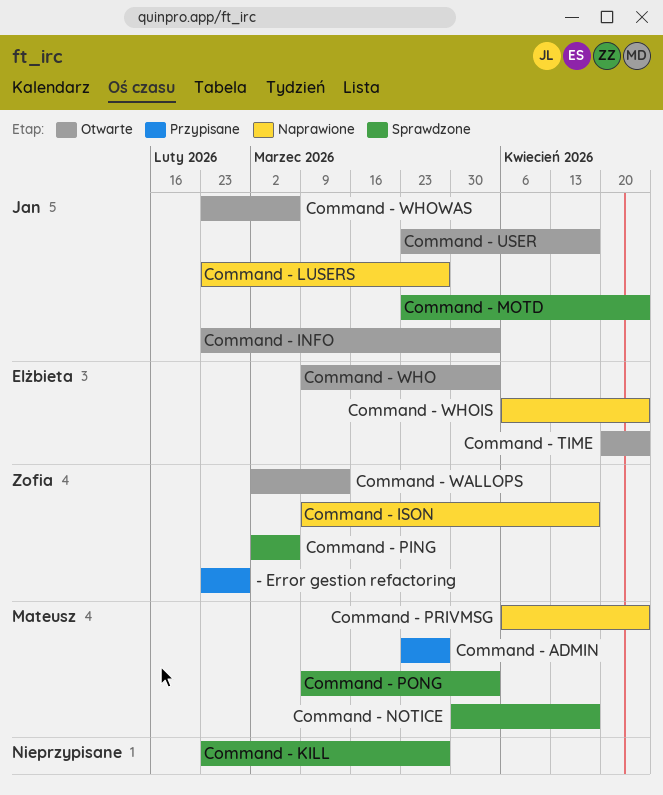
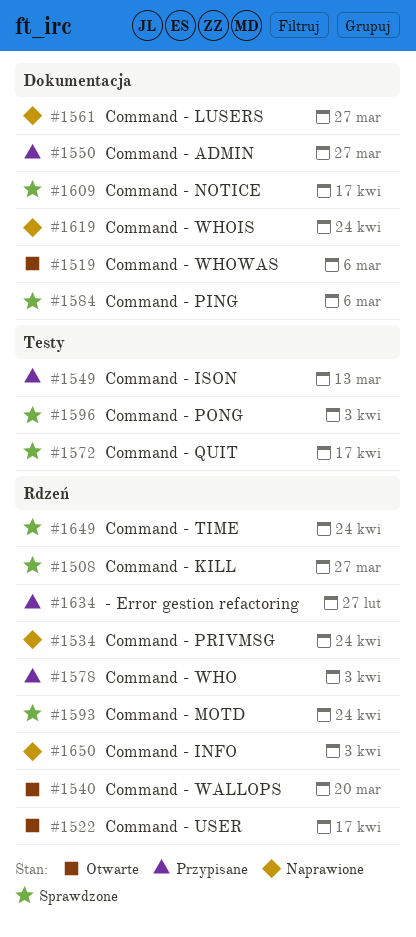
Command - INFO, status: Otwarte -> Naprawione
Command - ISON, status: Naprawione -> Przypisane
Command - ISON, due: Apr 17 -> Mar 13
Command - QUIT: none -> present
Command - TIME, status: Otwarte -> Sprawdzone
Command - WALLOPS, due: Mar 13 -> Mar 20
Command - WHO, status: Otwarte -> Przypisane

